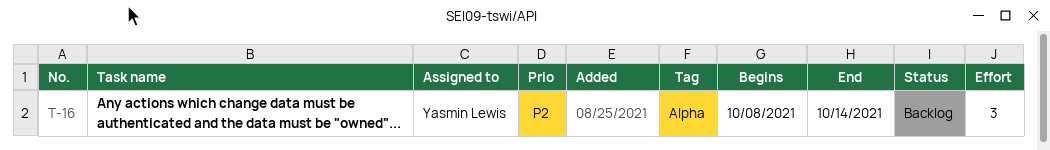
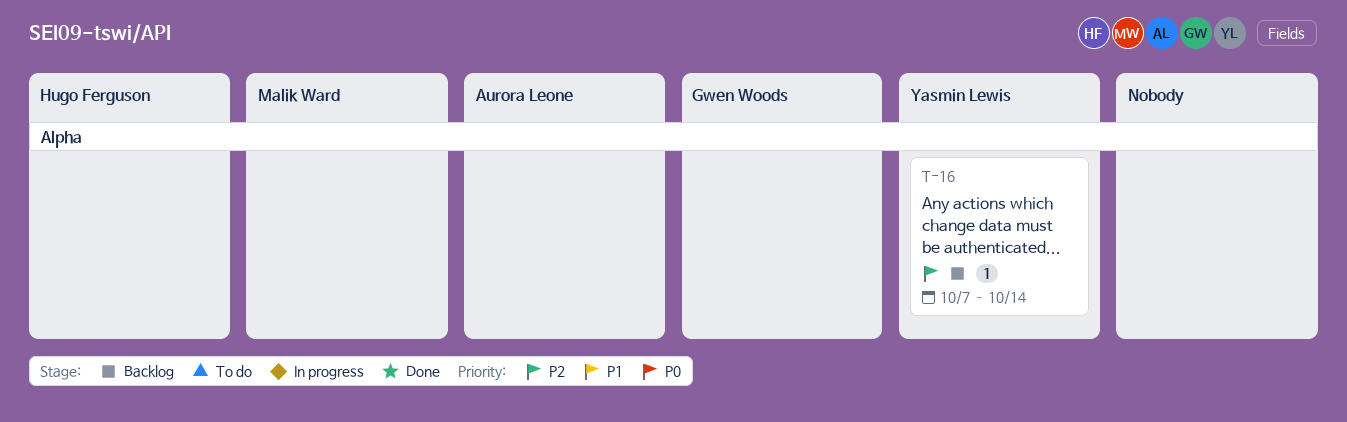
T-16, estimate: 3 -> 1
T-16, start: Oct 8 -> Oct 7

